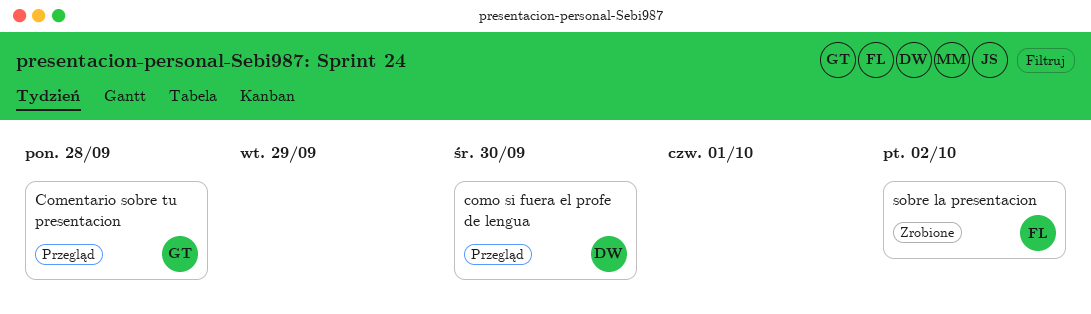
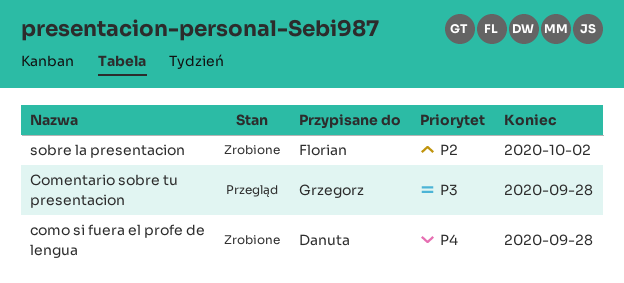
como si fuera el profe de lengua, status: Przegląd -> Zrobione
como si fuera el profe de lengua, due: Sep 30 -> Sep 28

